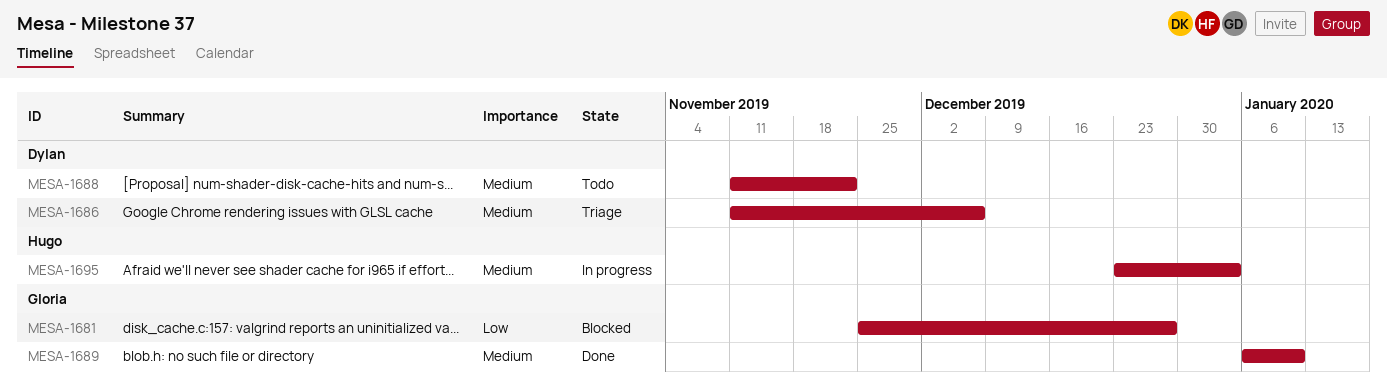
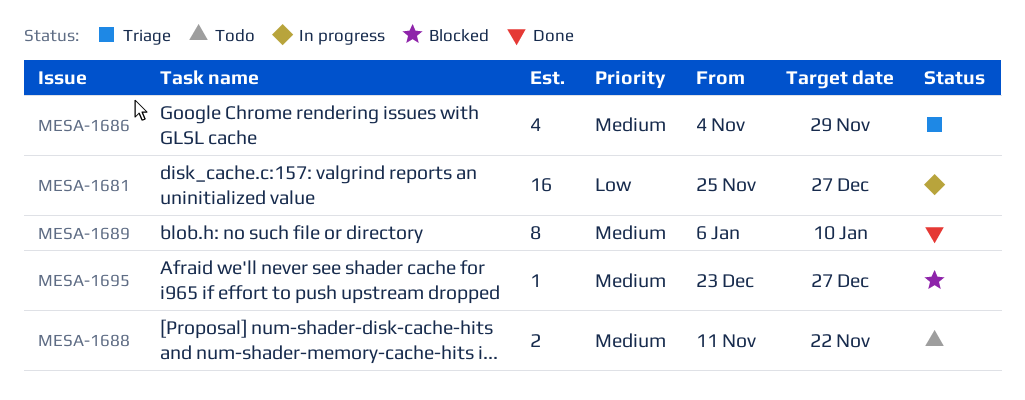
MESA-1681, status: Blocked -> In progress
MESA-1686, start: Nov 11 -> Nov 4
MESA-1686, due: Dec 6 -> Nov 29
MESA-1695, status: In progress -> Blocked
MESA-1695, due: Jan 3 -> Dec 27

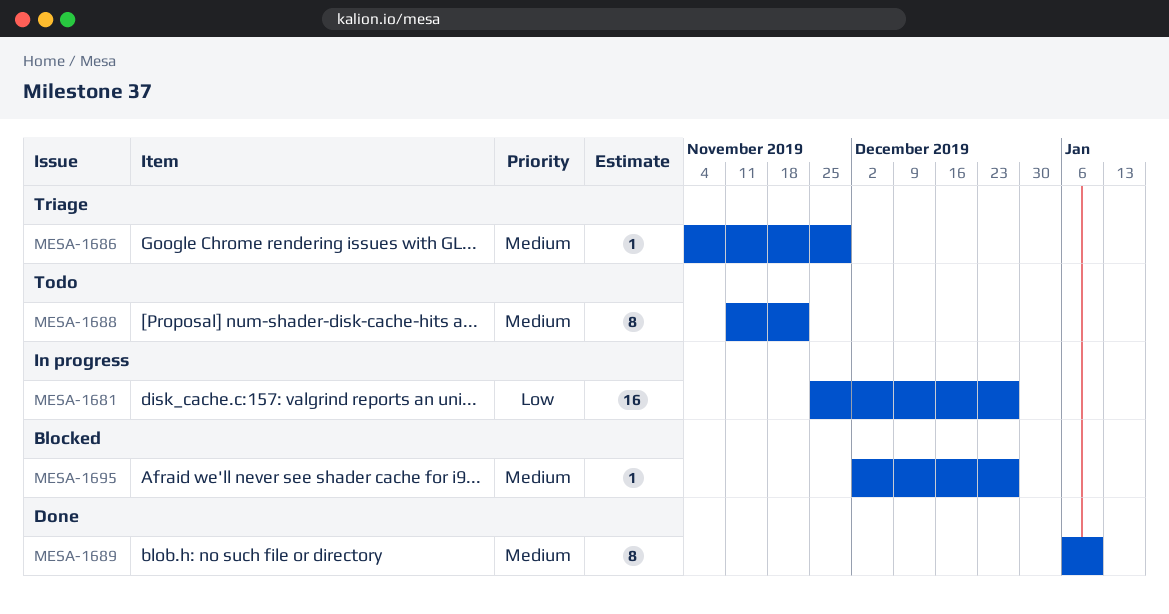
MESA-1686, estimate: 4 -> 1
MESA-1688, estimate: 2 -> 8
MESA-1695, start: Dec 23 -> Dec 2

